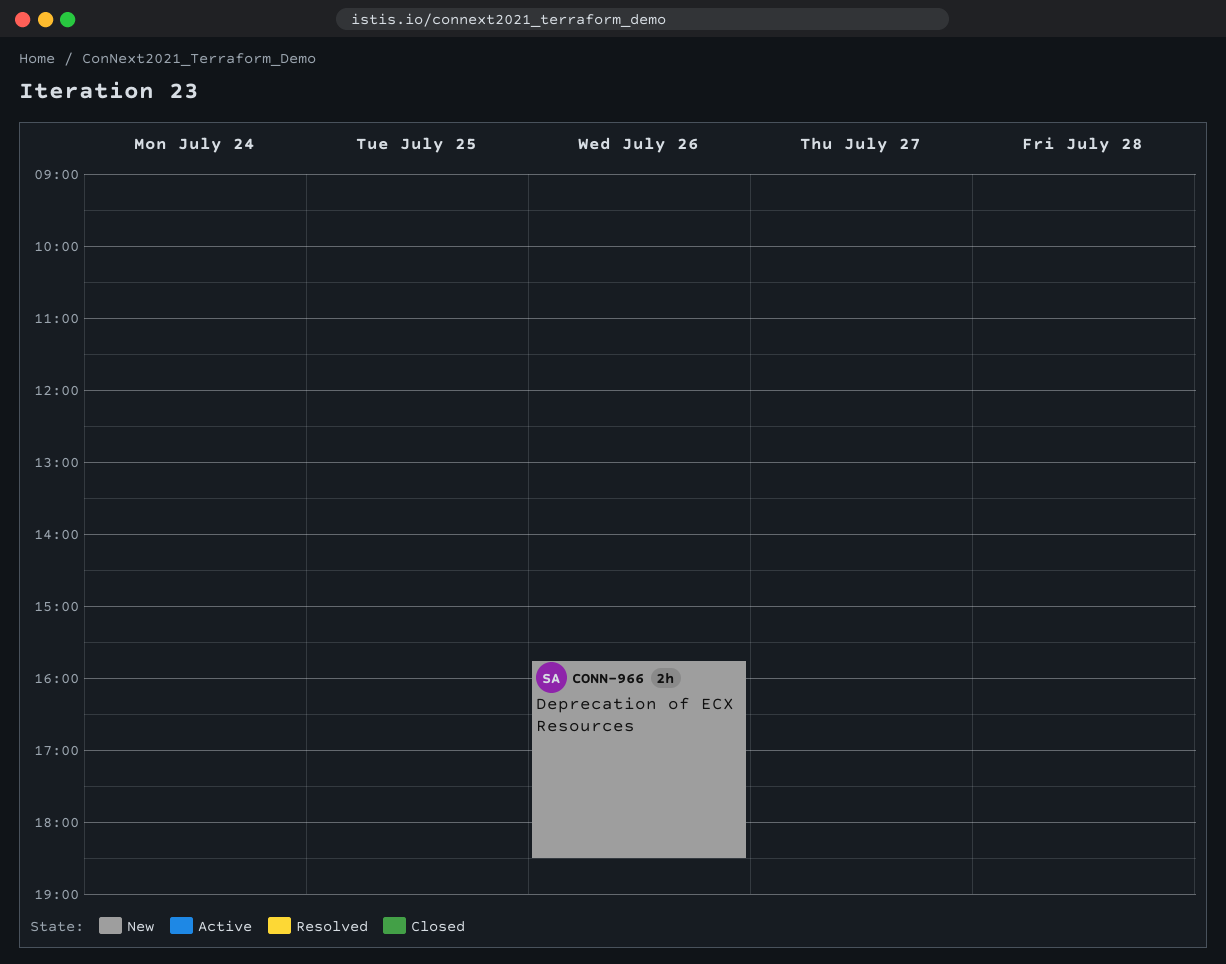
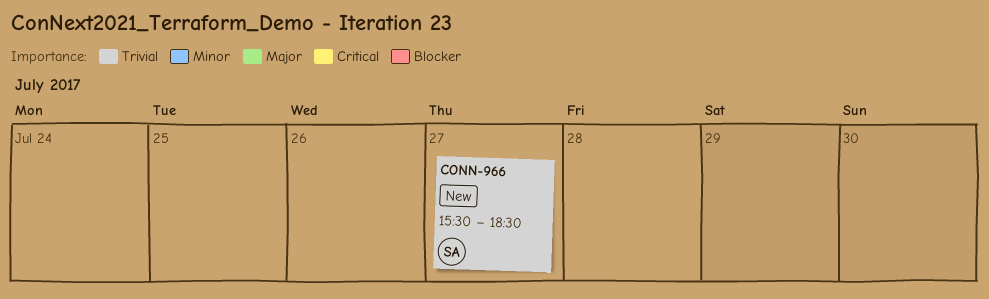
CONN-966, day: Jul 26 -> Jul 27
CONN-966, begins: 15:45 -> 15:30

